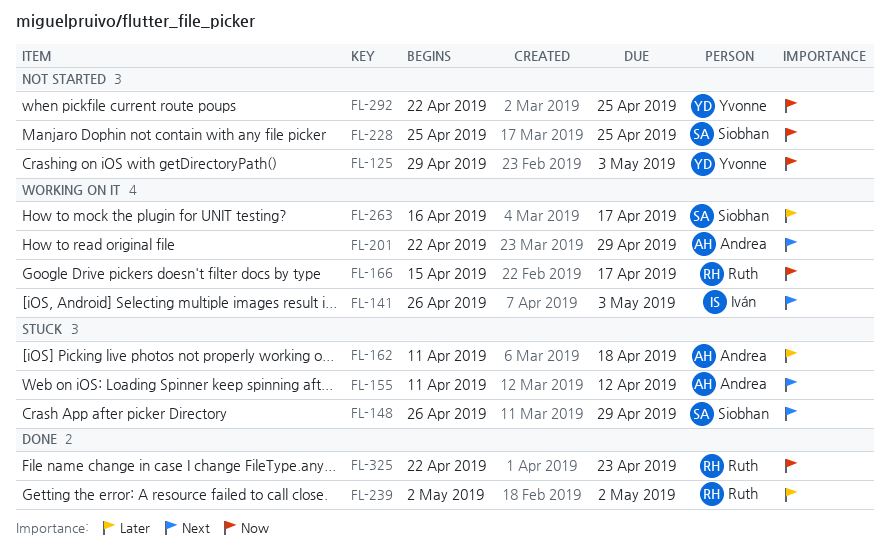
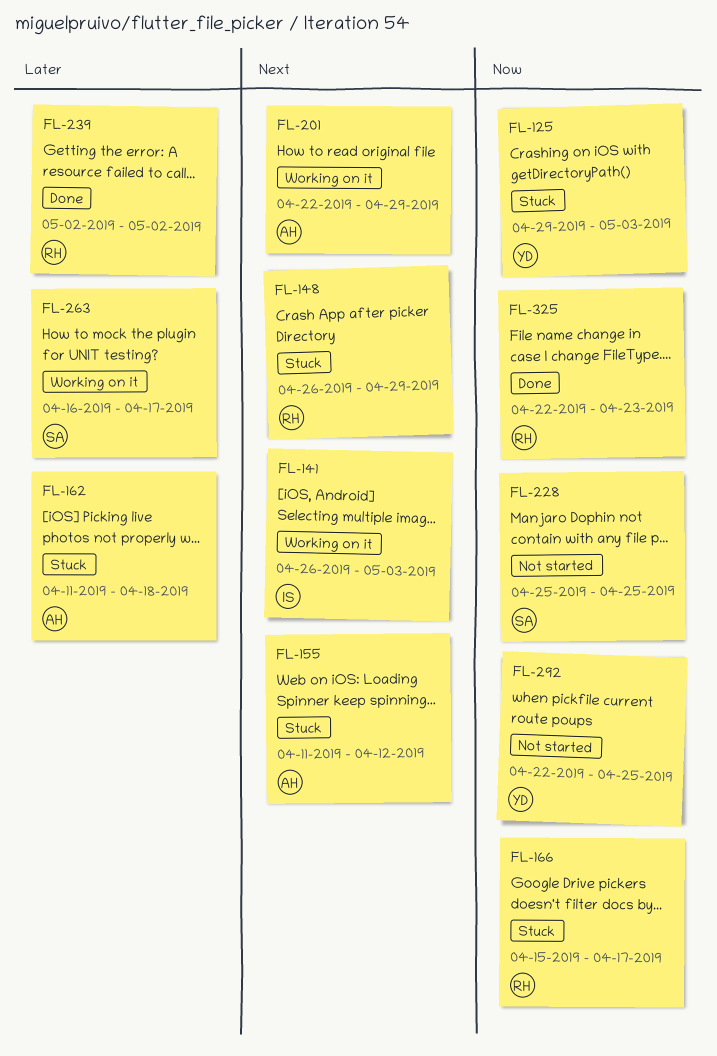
FL-125, status: Not started -> Stuck
FL-148, owner: Siobhan -> Ruth
FL-166, status: Working on it -> Stuck

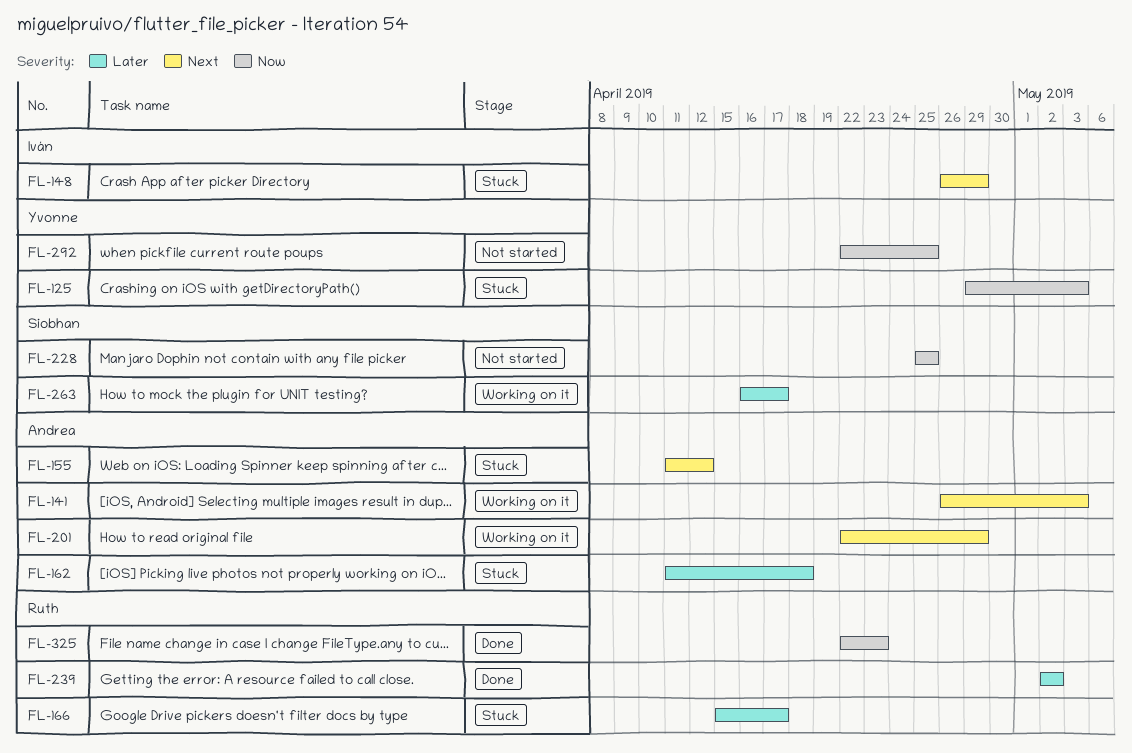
FL-141, owner: Iván -> Andrea
FL-148, owner: Ruth -> Iván
FL-166, priority: Now -> Later

